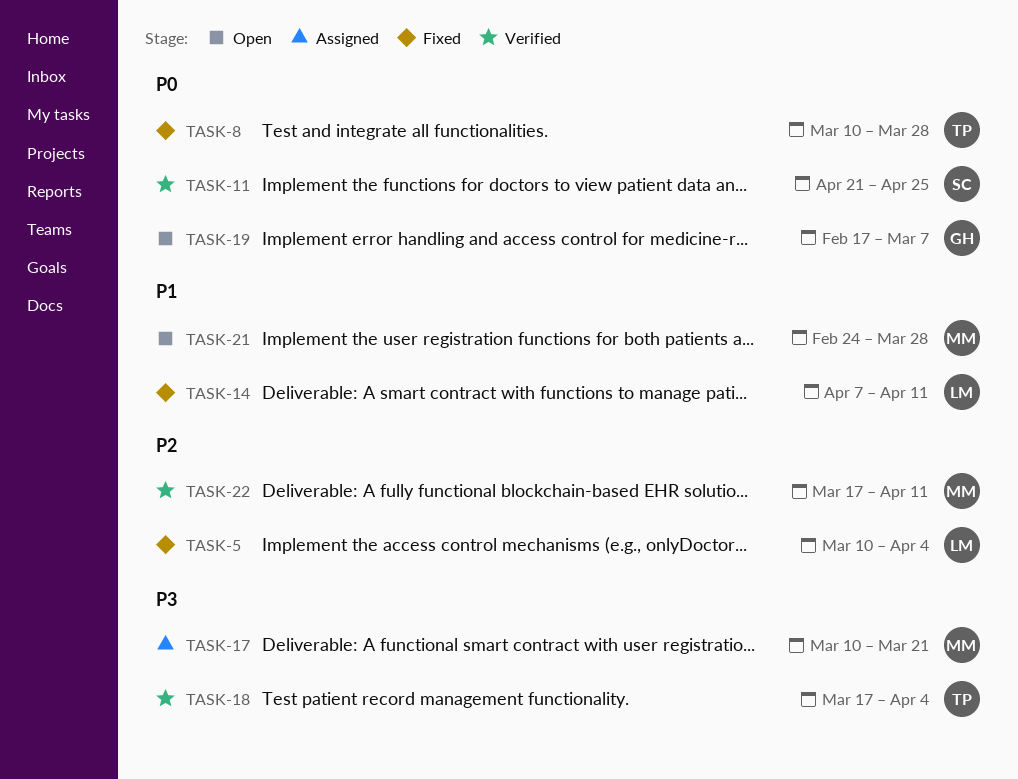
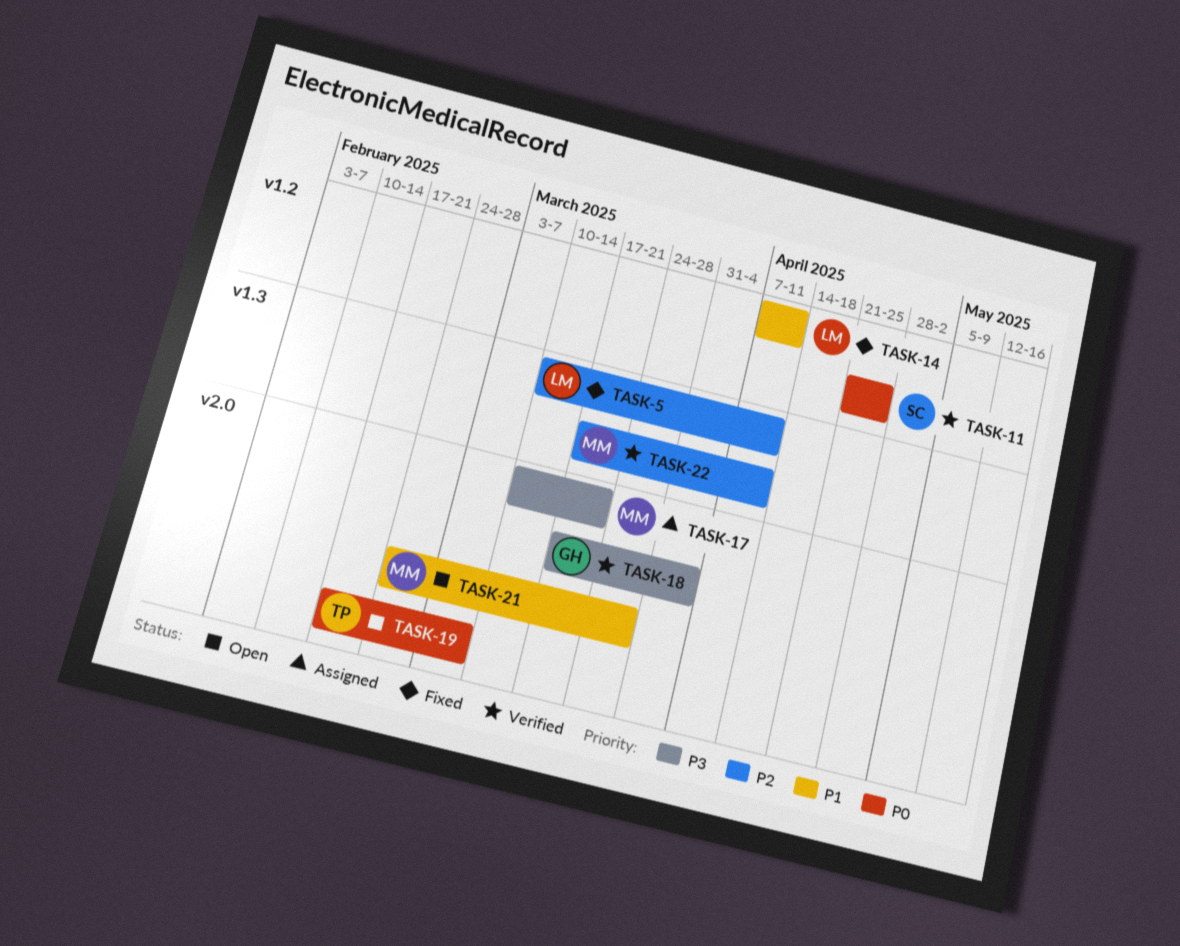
TASK-5, due: Apr 4 -> Apr 11
TASK-8: present -> none
TASK-18, owner: TP -> GH
TASK-19, owner: GH -> TP

